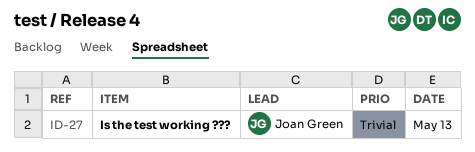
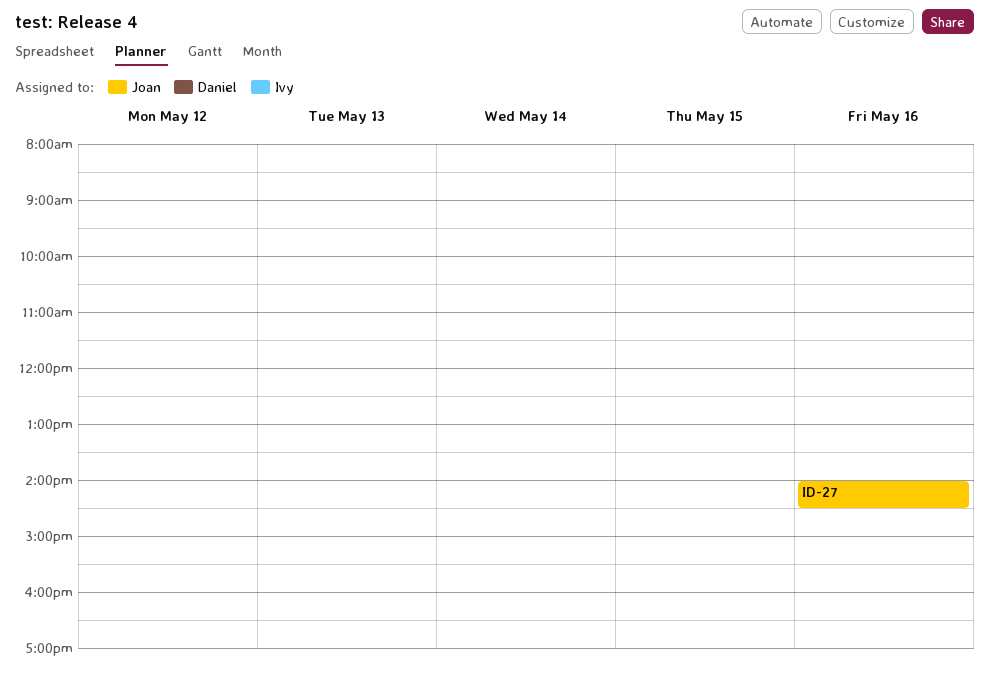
ID-27, day: May 13 -> May 16

